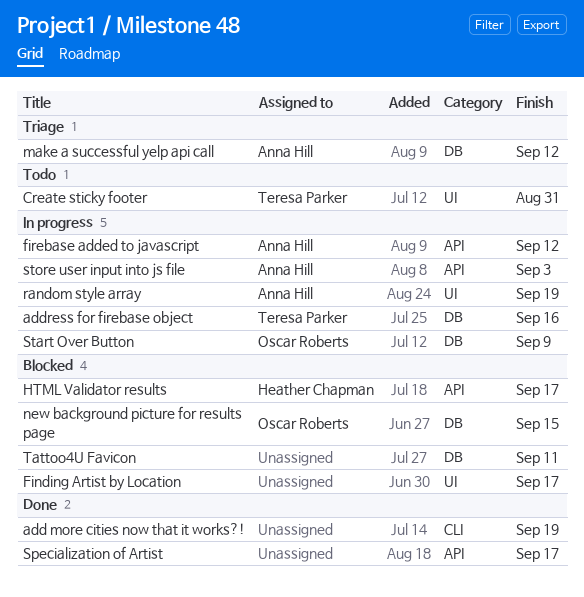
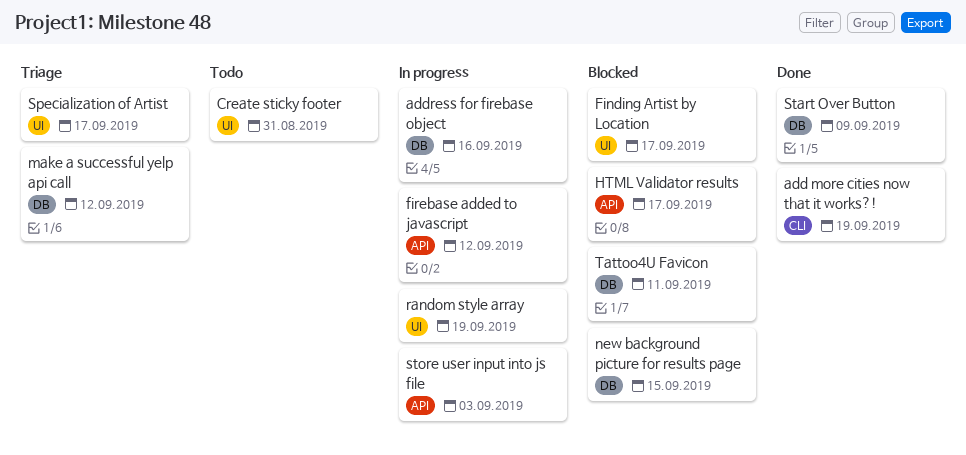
Specialization of Artist, status: Done -> Triage
Specialization of Artist, label: API -> UI
Start Over Button, status: In progress -> Done

